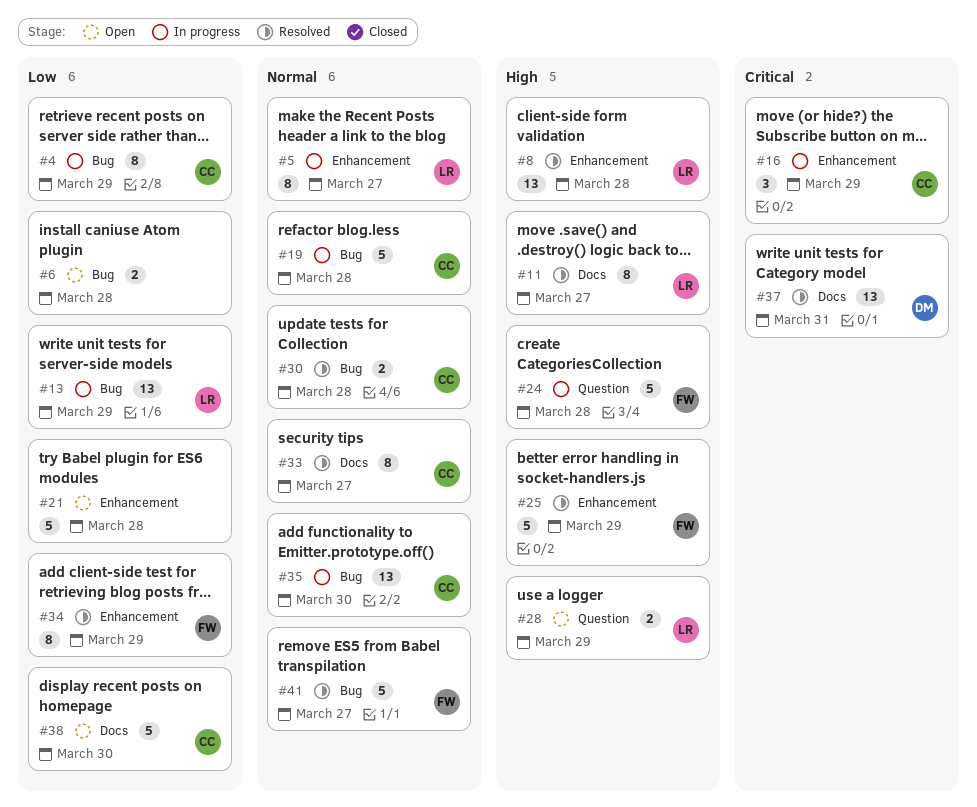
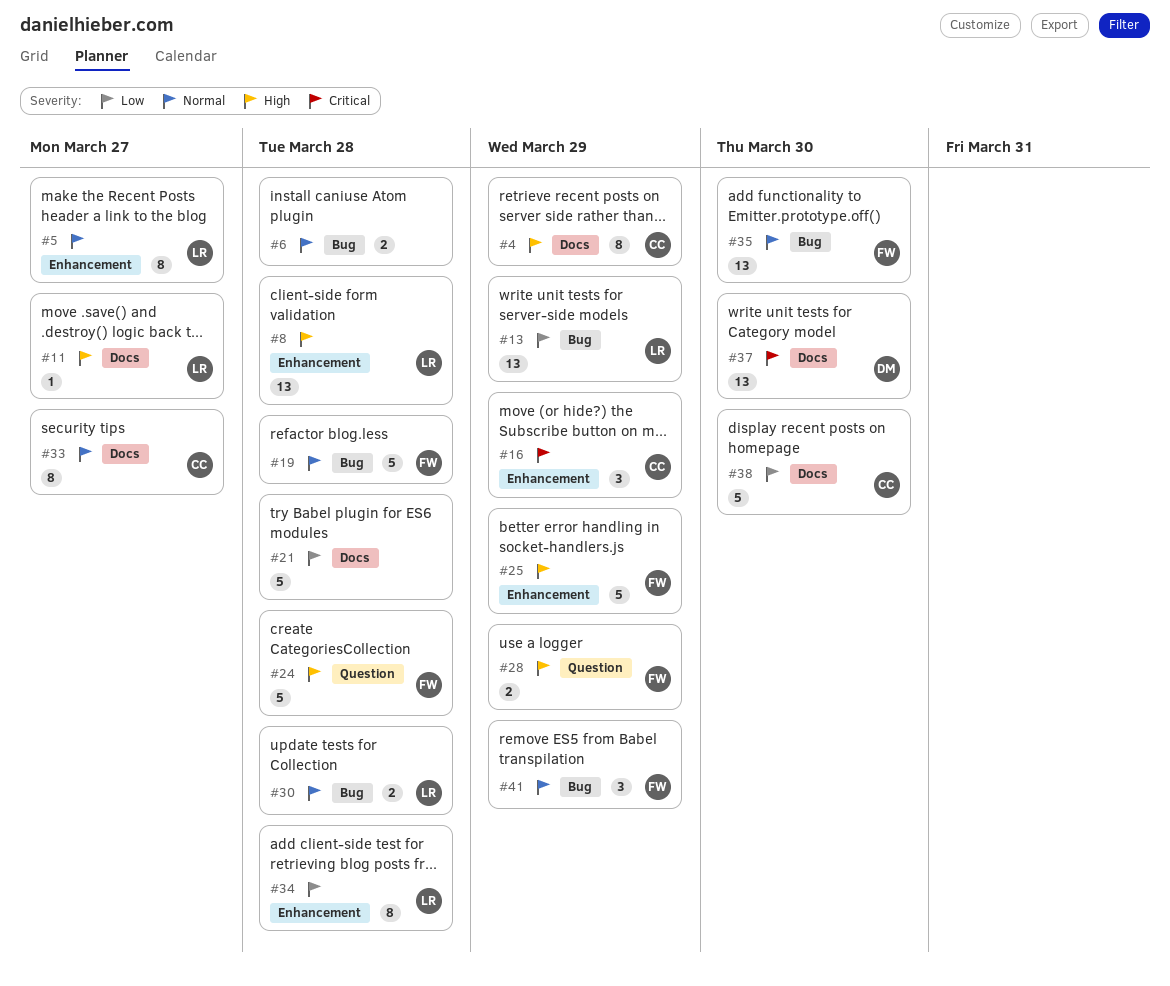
#4, priority: Low -> High
#4, label: Bug -> Docs
#6, priority: Low -> Normal
#11, estimate: 8 -> 1
#19, owner: CC -> FW
#21, label: Enhancement -> Docs
#28, owner: LR -> FW
#30, owner: CC -> LR
#34, owner: FW -> LR
#34, due: Mar 29 -> Mar 28
#35, owner: CC -> FW
#37, due: Mar 31 -> Mar 30
#41, estimate: 5 -> 3
#41, due: Mar 27 -> Mar 29

